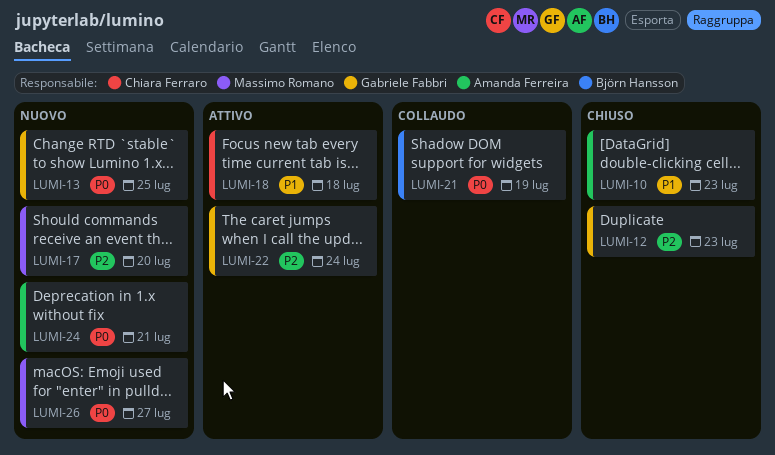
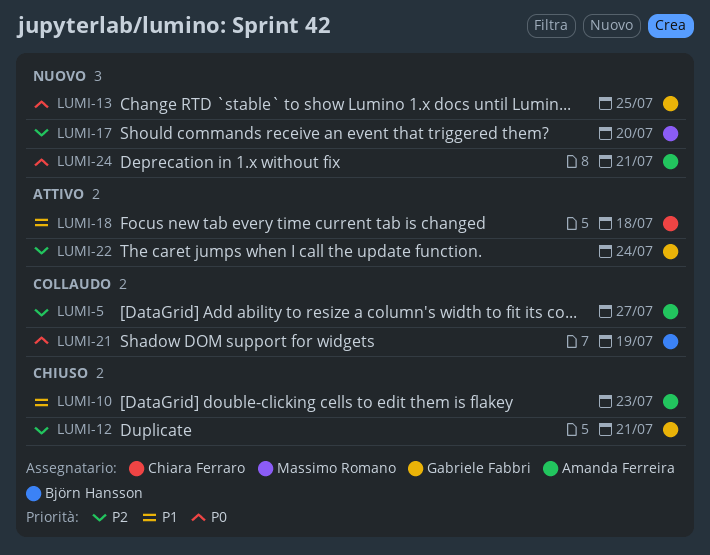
LUMI-5: none -> present
LUMI-12, due: Jul 23 -> Jul 21
LUMI-26: present -> none

